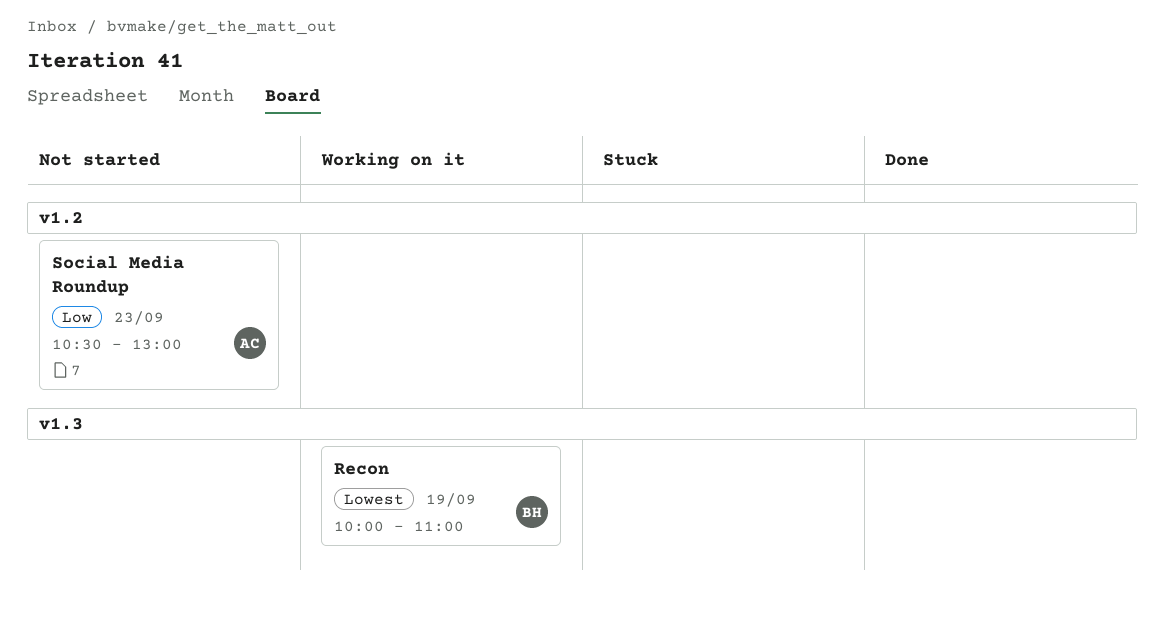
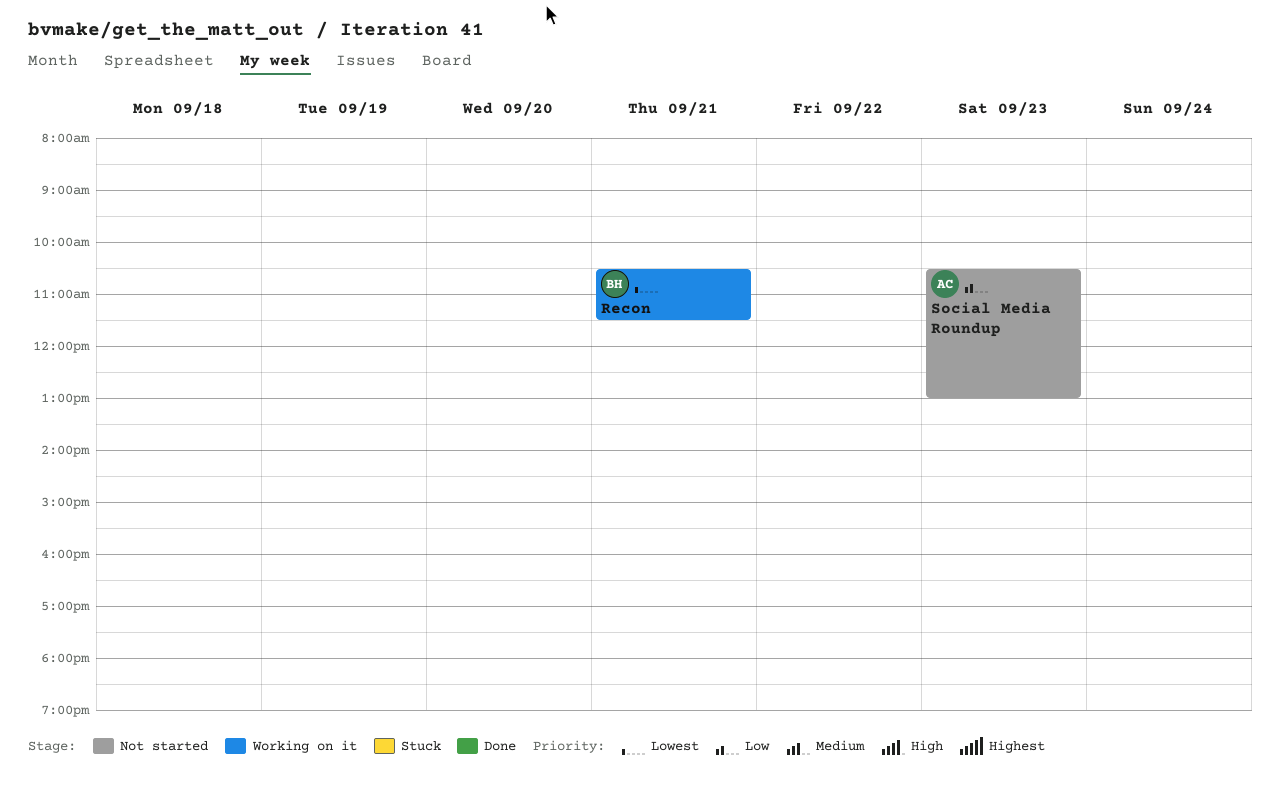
Recon, day: Sep 19 -> Sep 21
Recon, begins: 10:00 -> 10:30
Recon, ends: 11:00 -> 11:30

